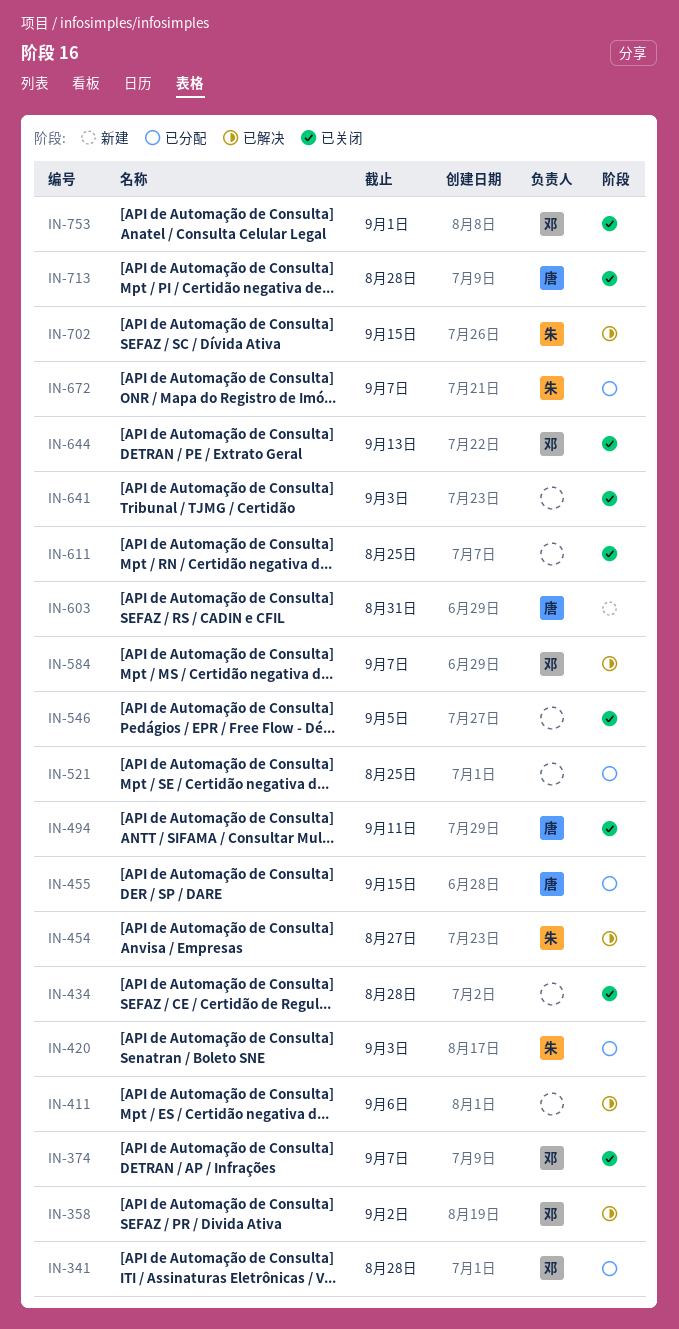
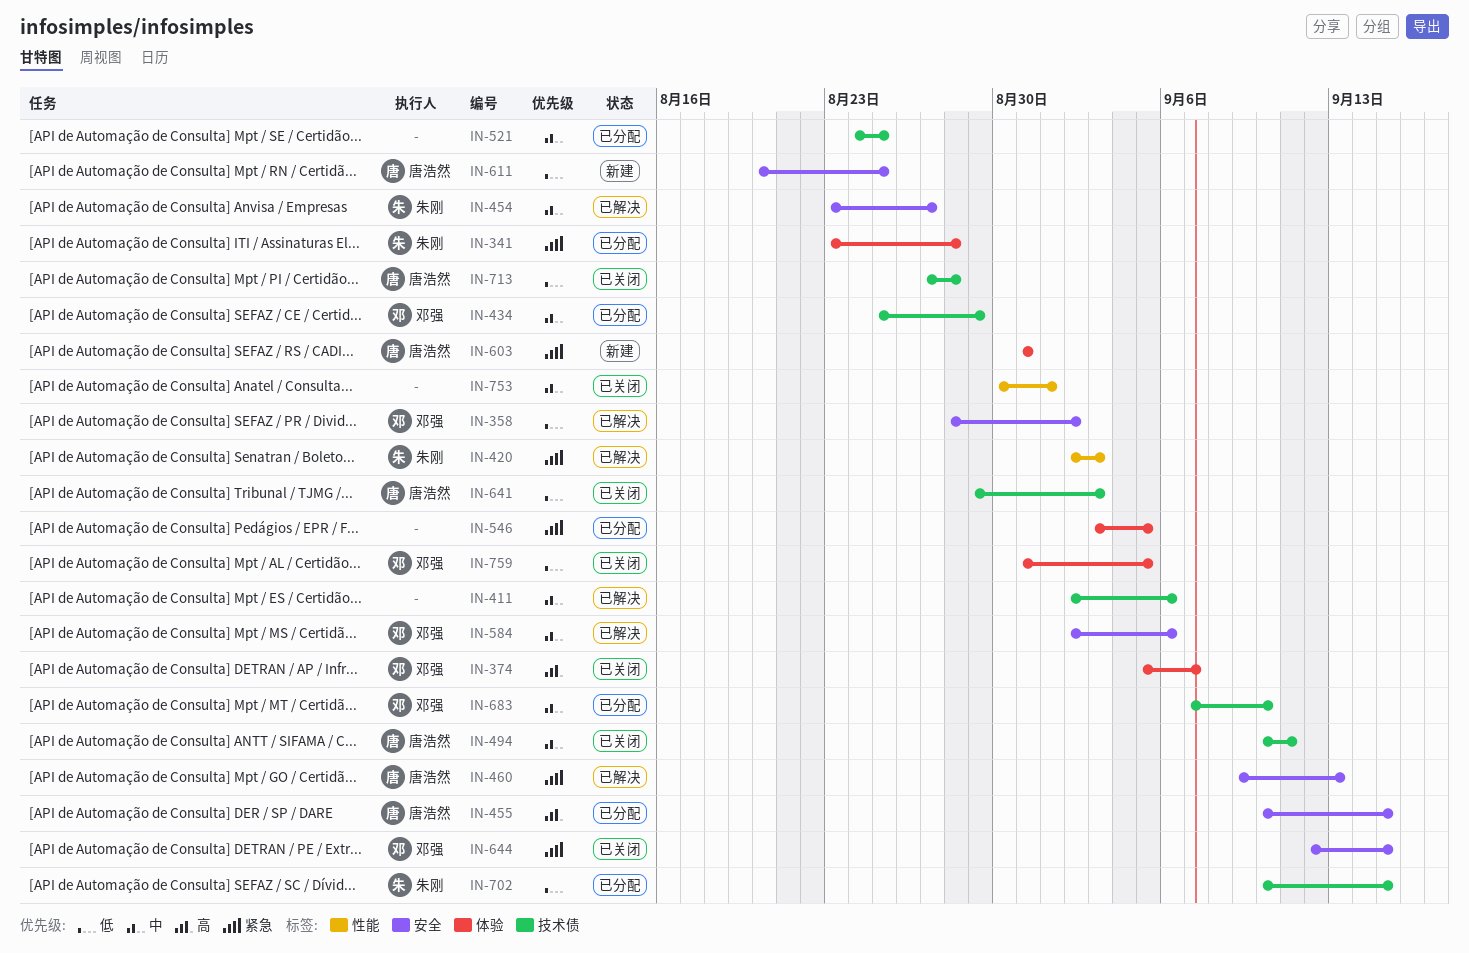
IN-341, owner: 邓强 -> 朱刚
IN-420, status: 已分配 -> 已解决
IN-434, status: 已关闭 -> 已分配
IN-434, owner: none -> 邓强
IN-434, due: Aug 28 -> Aug 29
IN-460: none -> present
IN-546, status: 已关闭 -> 已分配
IN-584, due: Sep 7 -> Sep 6
IN-611, status: 已关闭 -> 新建
IN-611, owner: none -> 唐浩然
IN-641, owner: none -> 唐浩然
IN-644, due: Sep 13 -> Sep 15
IN-672: present -> none
IN-683: none -> present
IN-702, status: 已解决 -> 已分配
IN-753, owner: 邓强 -> none
IN-759: none -> present

